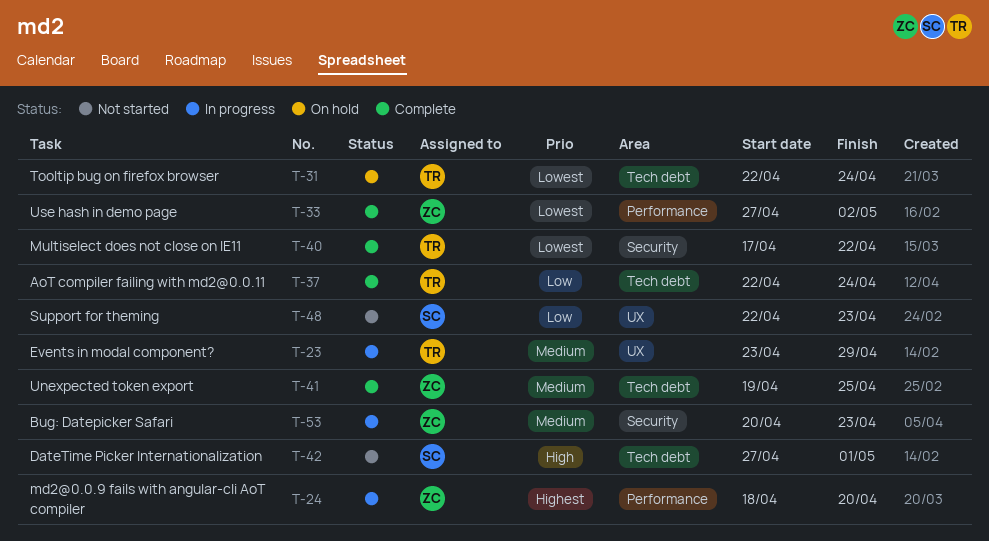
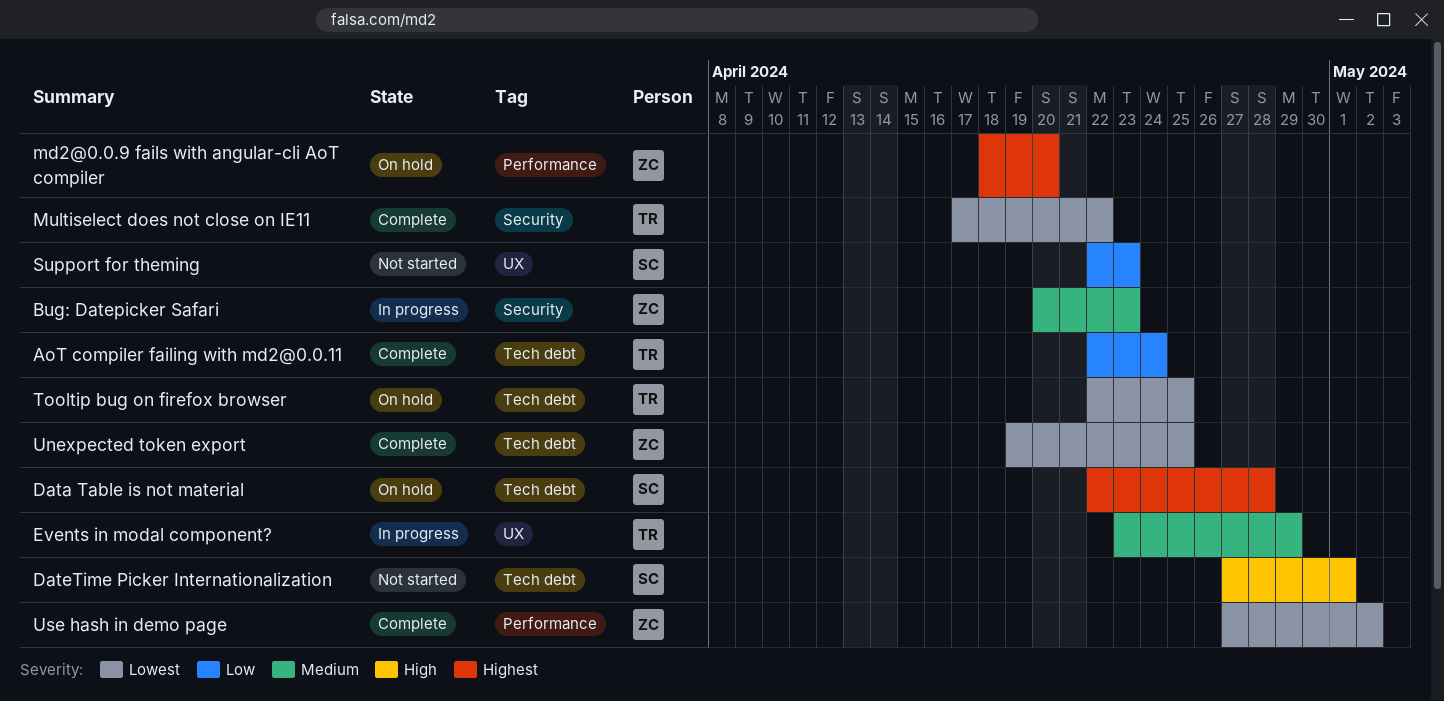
Data Table is not material: none -> present
md2@0.0.9 fails with angular-cli AoT compiler, status: In progress -> On hold
Tooltip bug on firefox browser, due: Apr 24 -> Apr 25
Unexpected token export, priority: Medium -> Lowest

